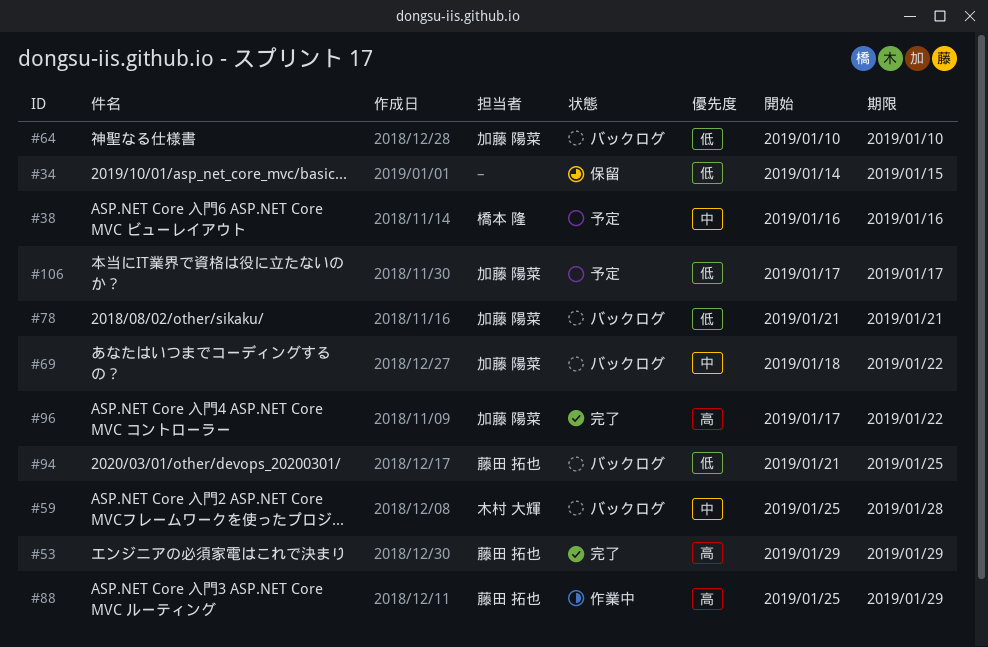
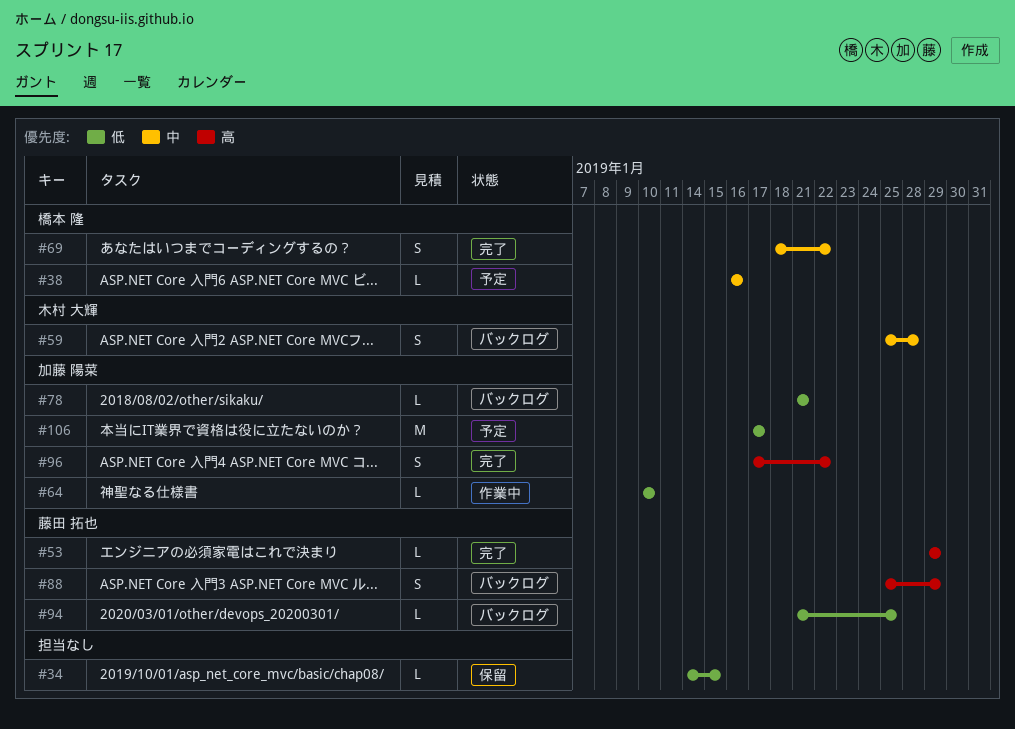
#64, status: バックログ -> 作業中
#69, status: バックログ -> 完了
#69, owner: 加藤 陽菜 -> 橋本 隆
#88, status: 作業中 -> バックログ

